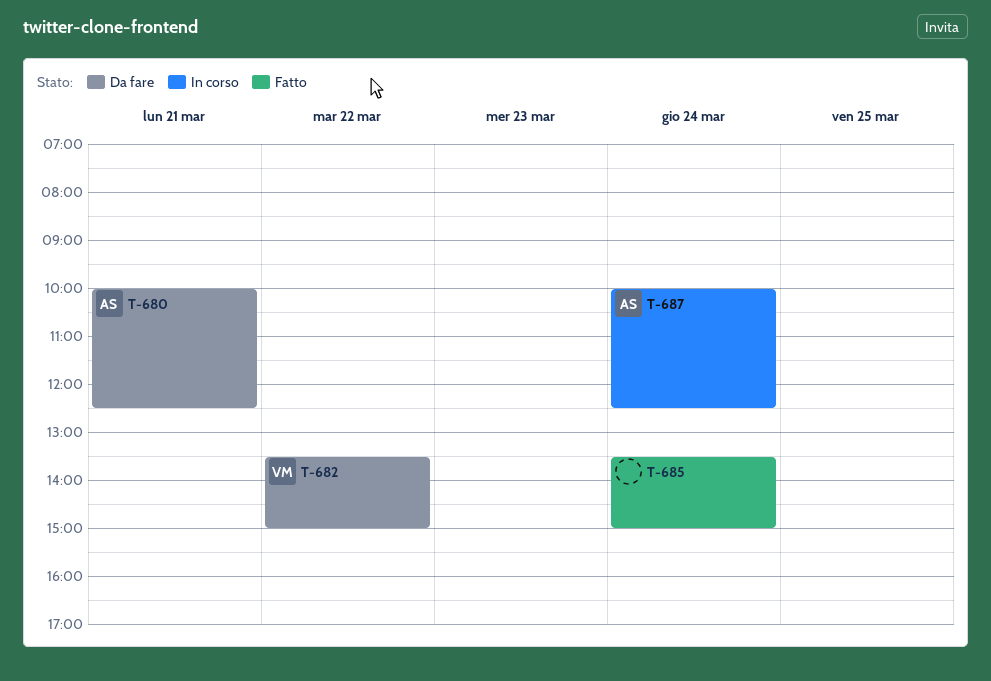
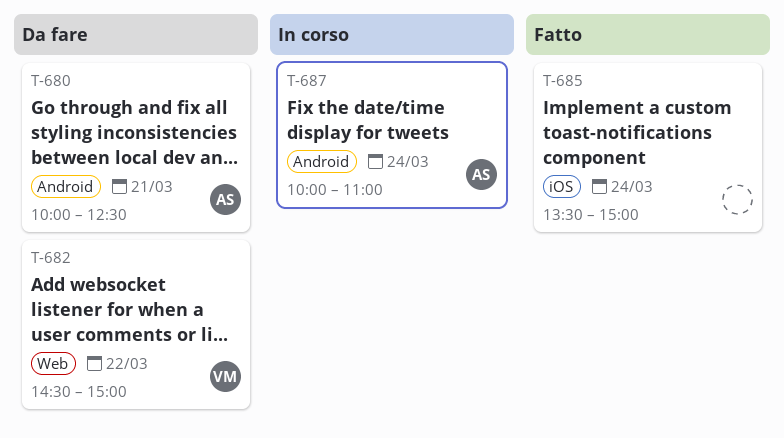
T-682, begins: 13:30 -> 14:30
T-687, ends: 12:30 -> 11:00

